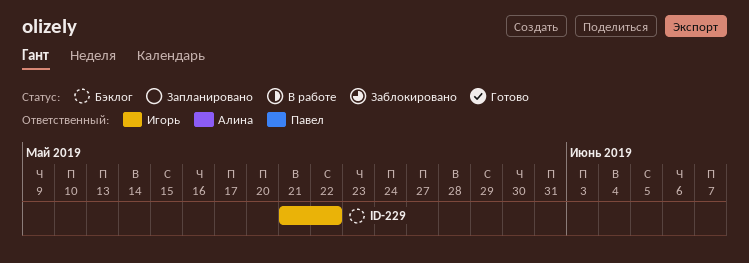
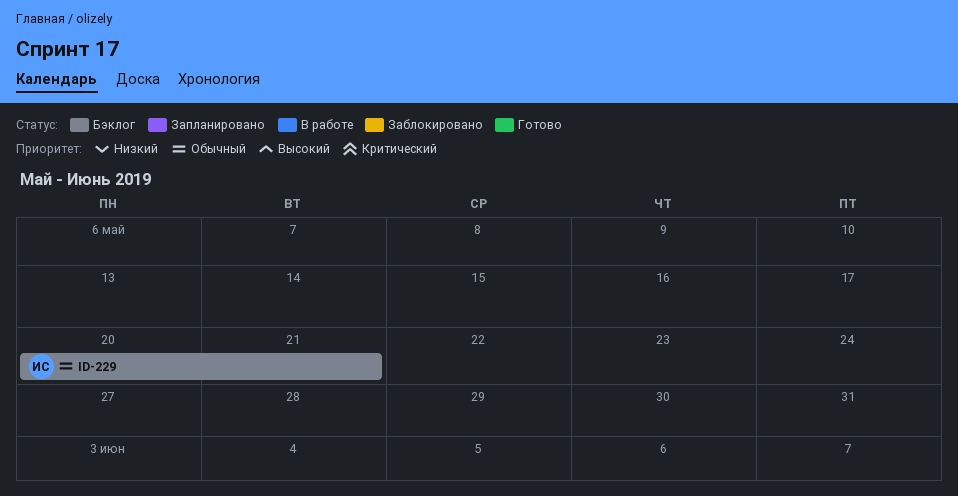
ID-229, start: May 21 -> May 20
ID-229, due: May 22 -> May 21

